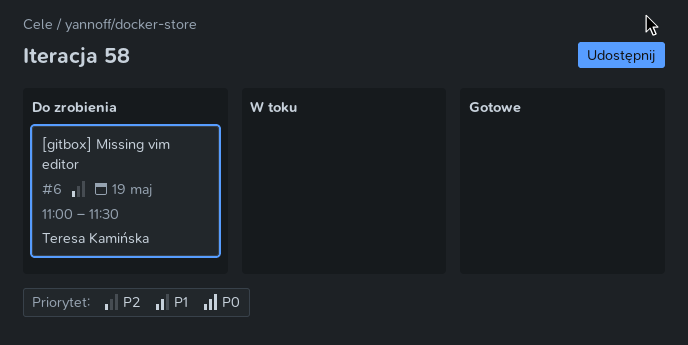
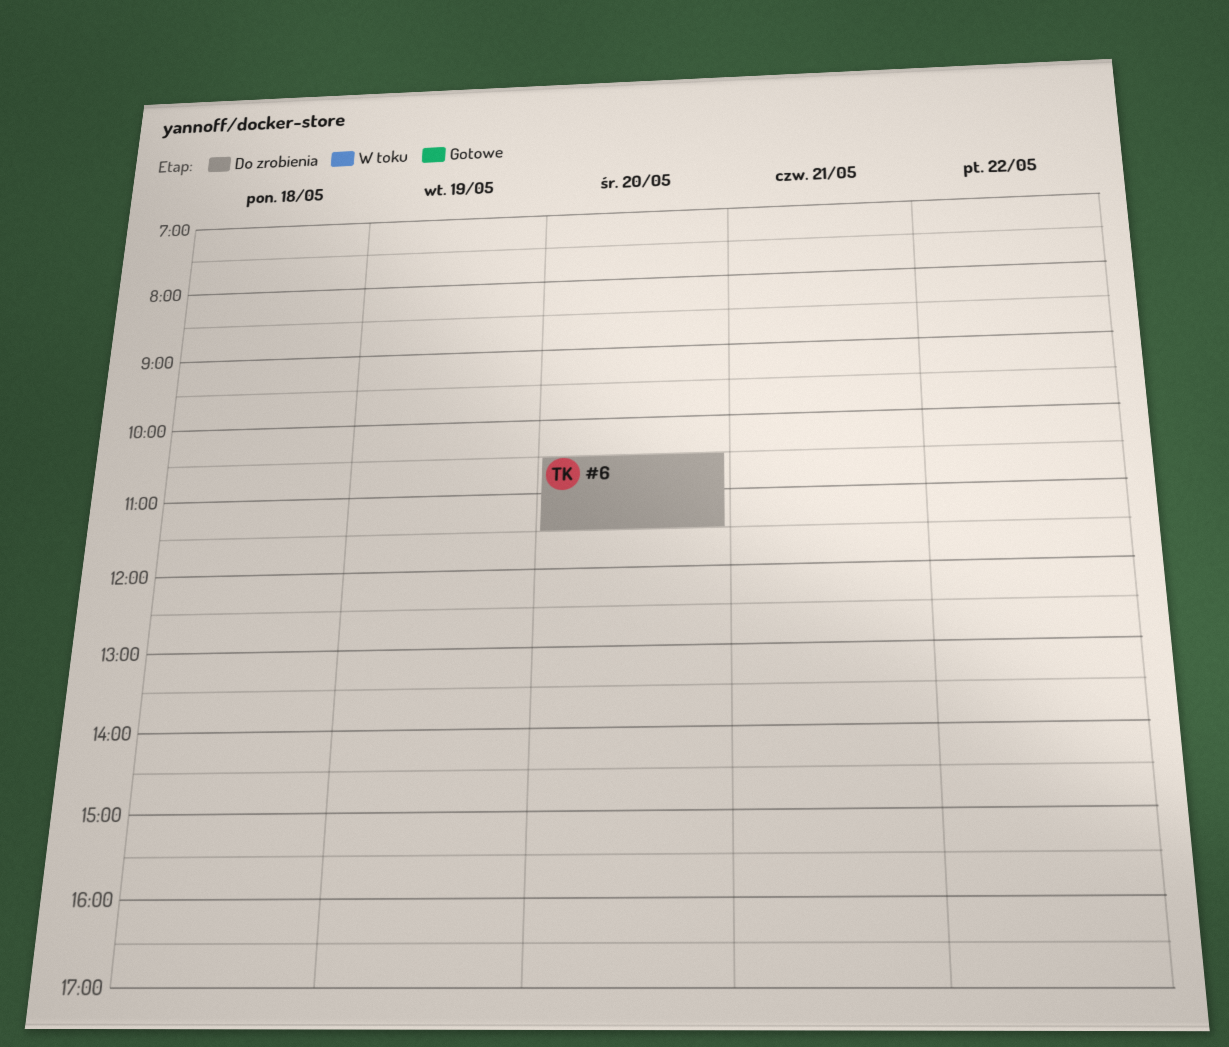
#6, day: May 19 -> May 20
#6, begins: 11:00 -> 10:30

